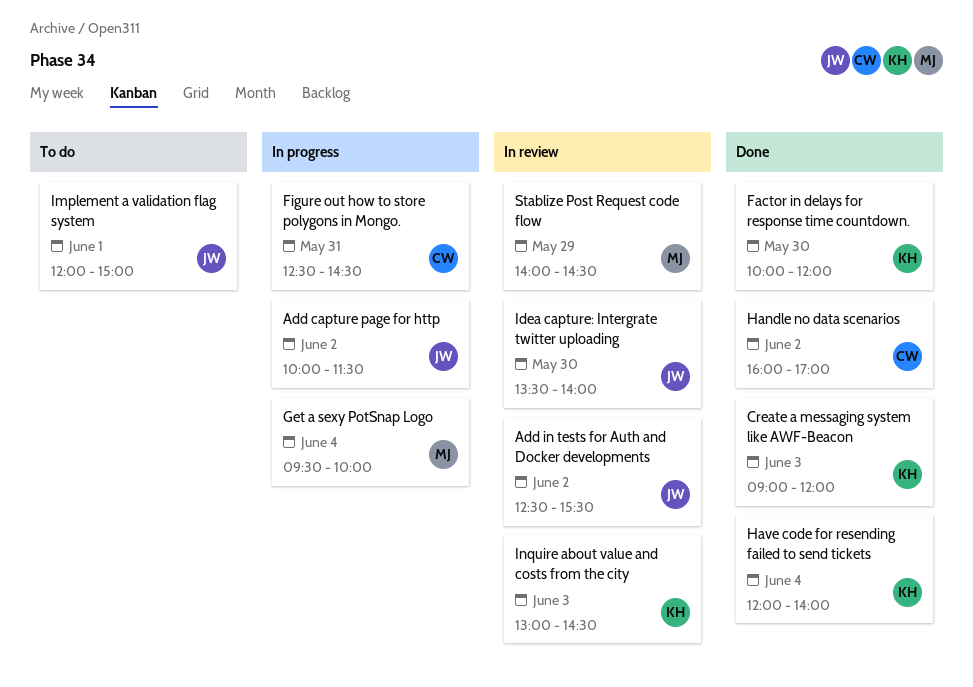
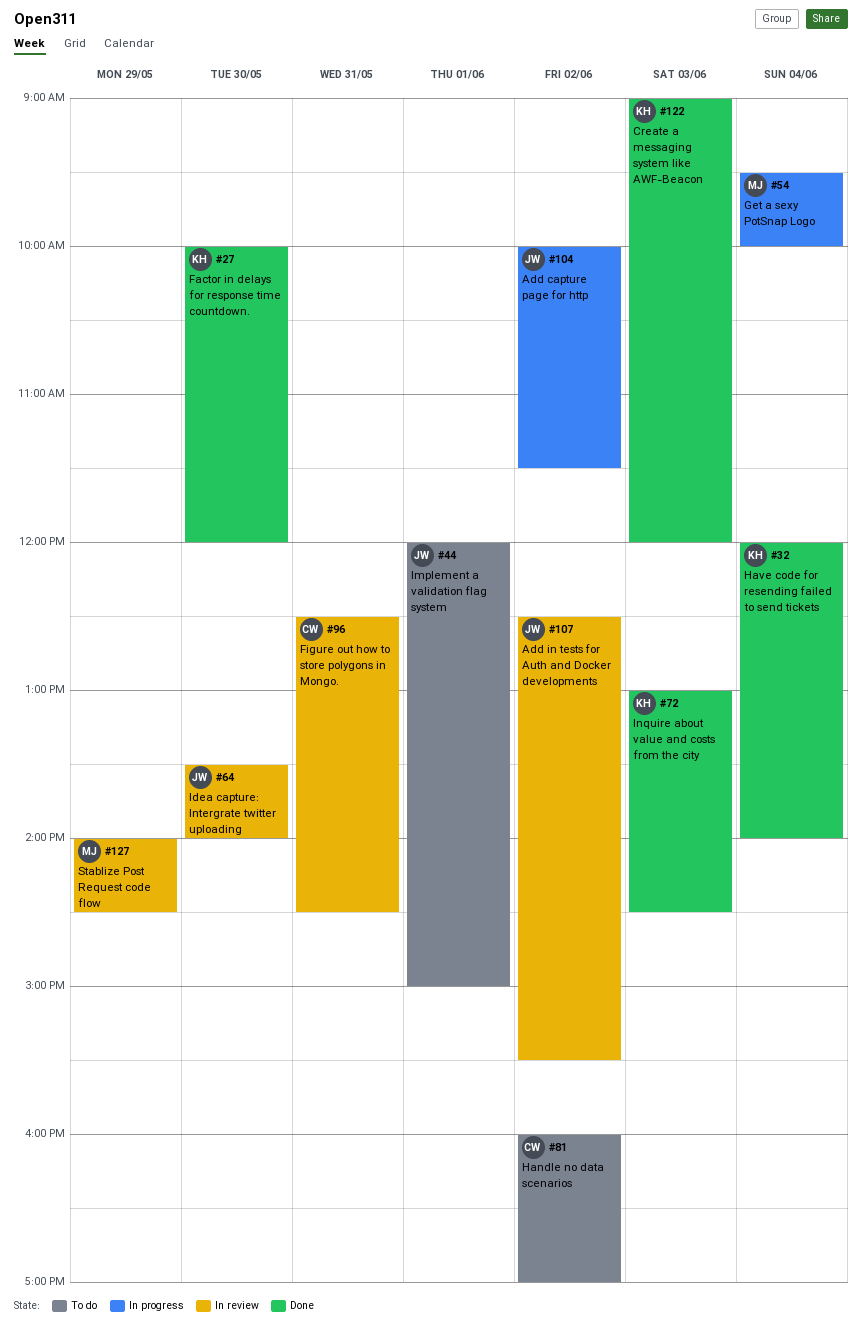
Figure out how to store polygons in Mongo., status: In progress -> In review
Handle no data scenarios, status: Done -> To do
Inquire about value and costs from the city, status: In review -> Done

